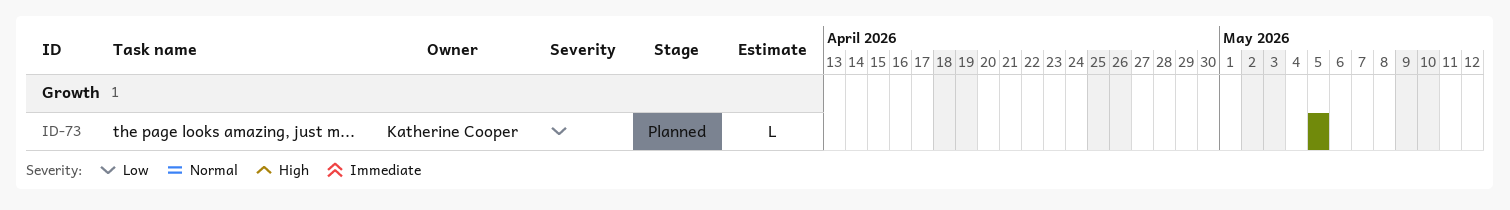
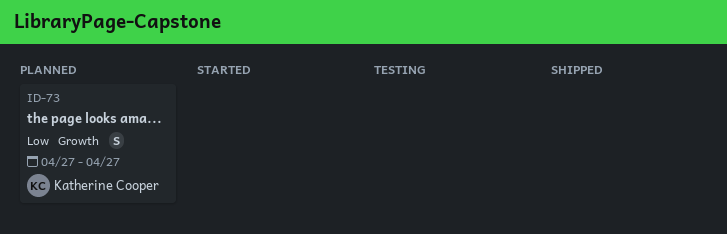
ID-73, estimate: L -> S
ID-73, start: May 5 -> Apr 27
ID-73, due: May 5 -> Apr 27

